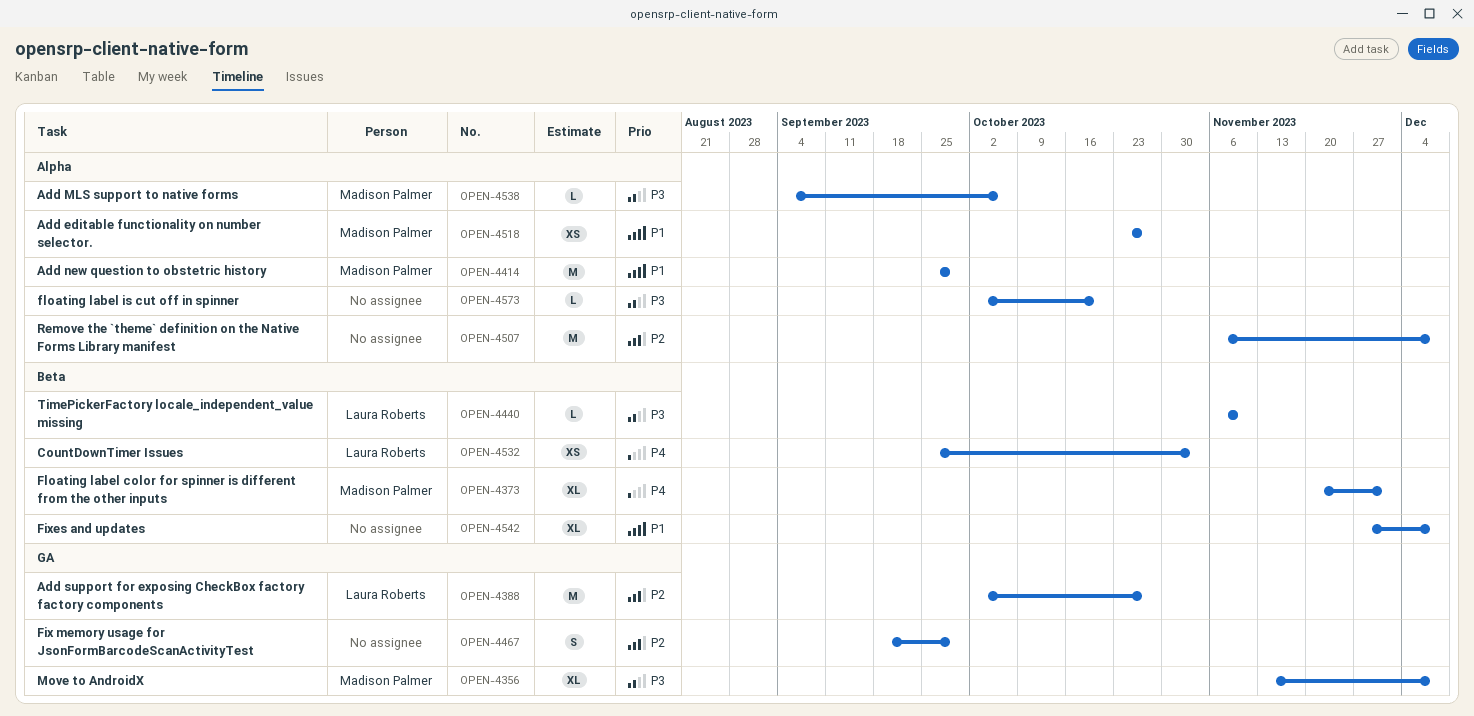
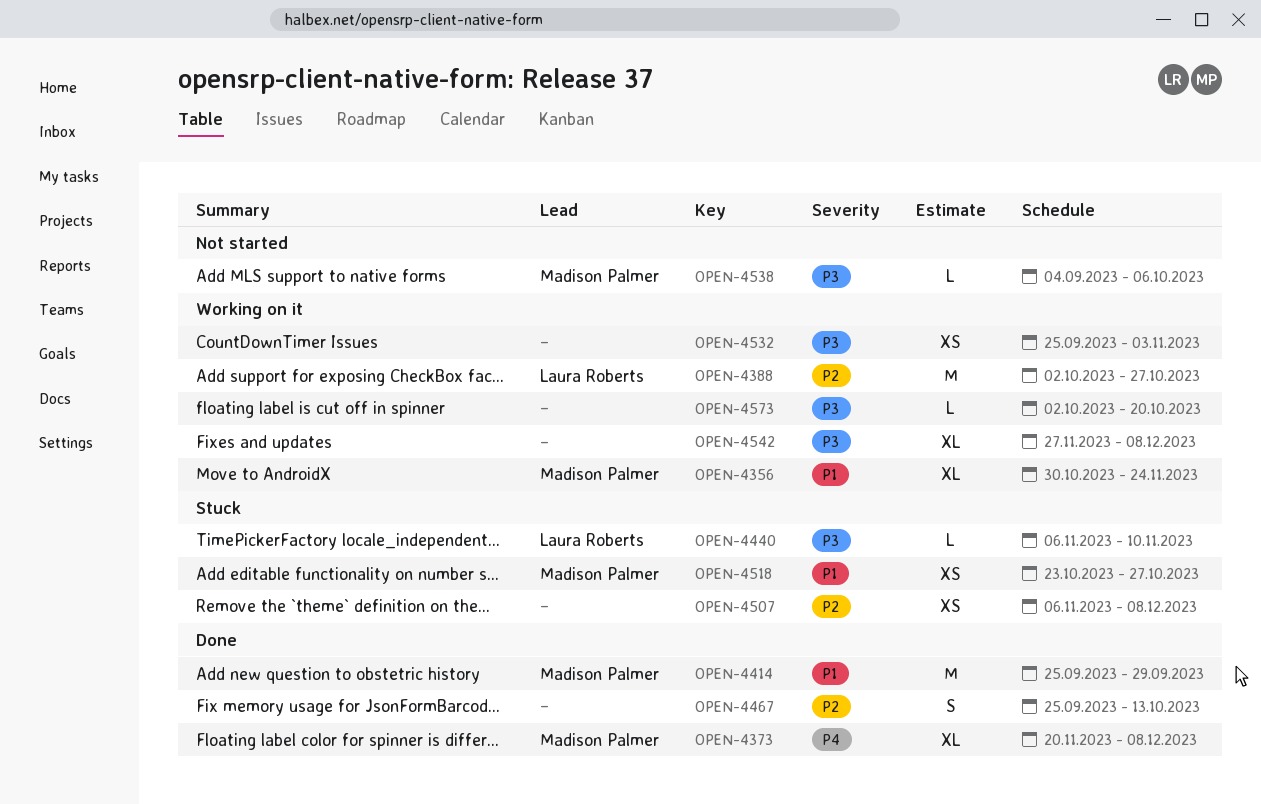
OPEN-4356, priority: P3 -> P1
OPEN-4356, start: Nov 13 -> Oct 30
OPEN-4356, due: Dec 8 -> Nov 24
OPEN-4373, due: Dec 1 -> Dec 8
OPEN-4467, start: Sep 18 -> Sep 25
OPEN-4467, due: Sep 29 -> Oct 13
OPEN-4507, estimate: M -> XS
OPEN-4532, owner: Laura Roberts -> none
OPEN-4532, priority: P4 -> P3
OPEN-4542, priority: P1 -> P3

